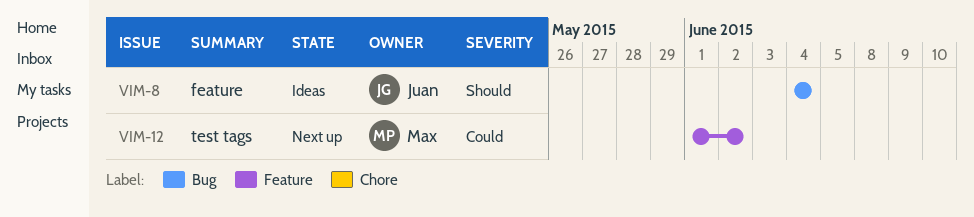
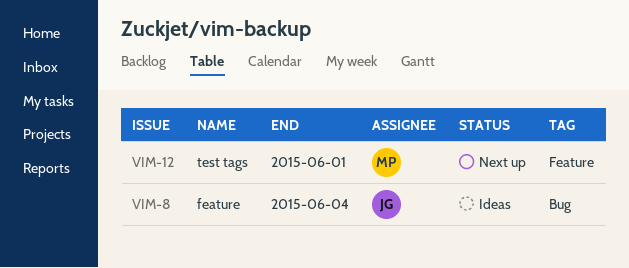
VIM-12, due: Jun 2 -> Jun 1

